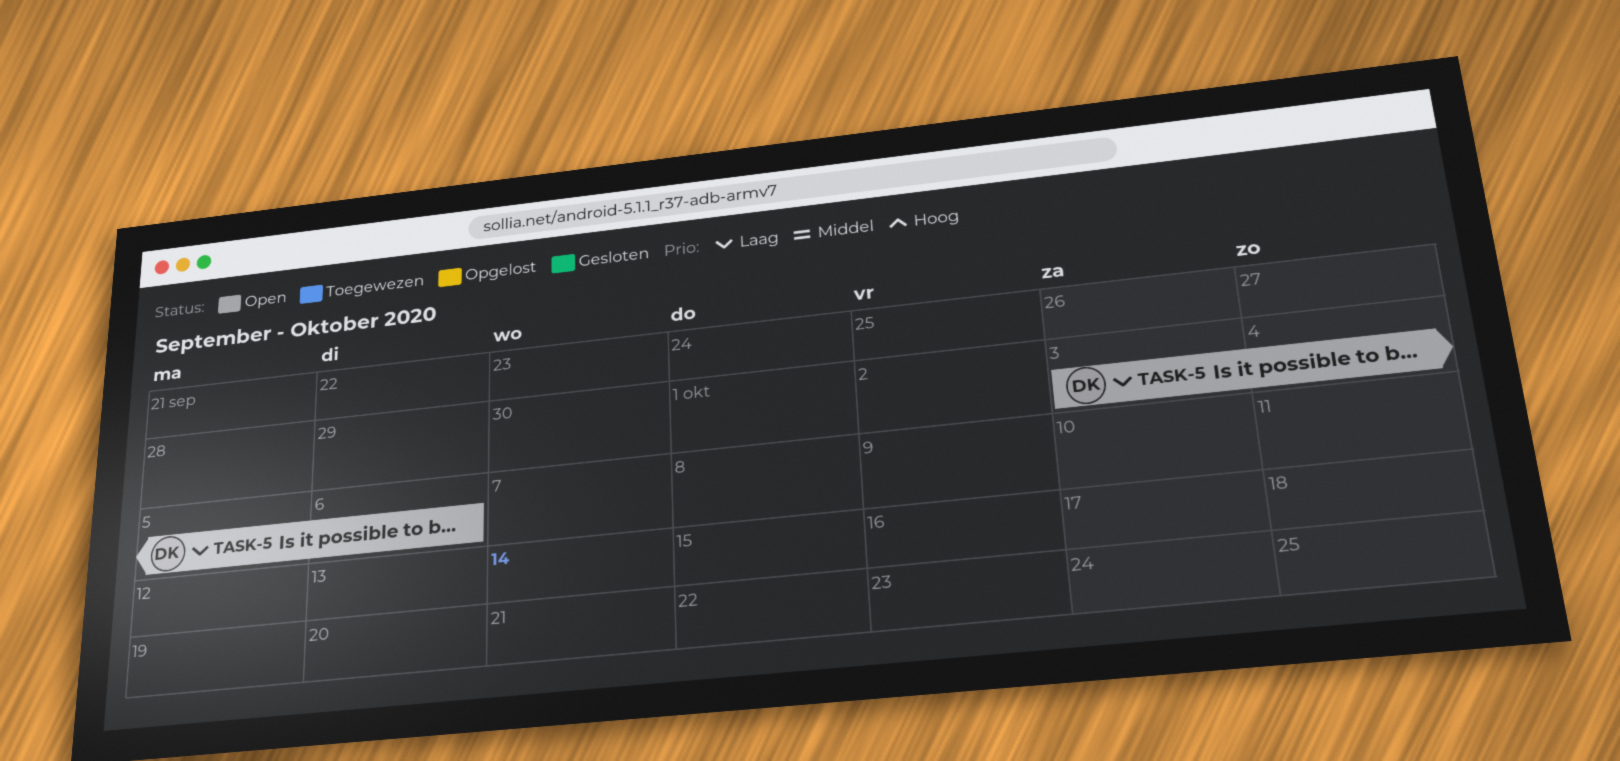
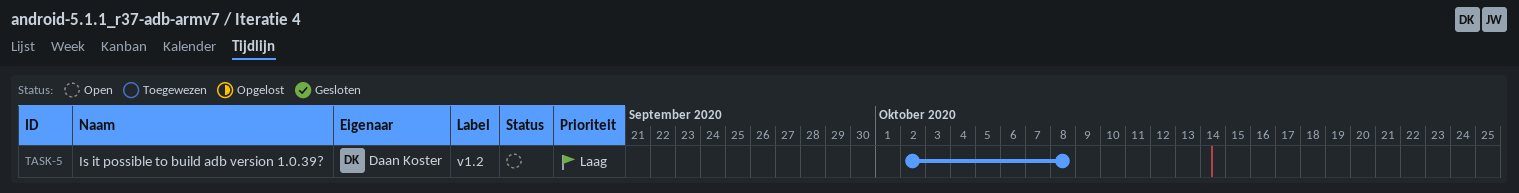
TASK-5, start: Oct 3 -> Oct 2
TASK-5, due: Oct 6 -> Oct 8

